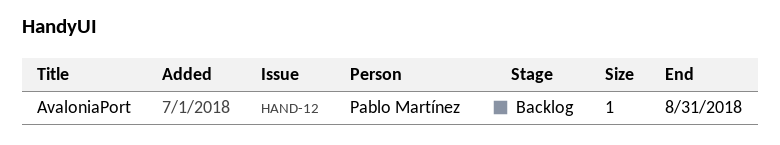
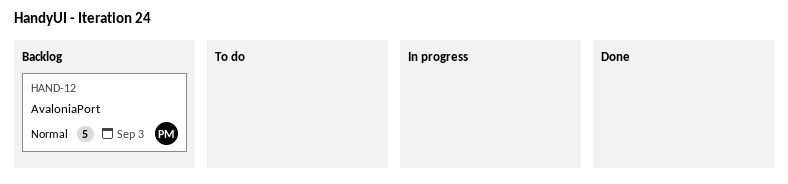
HAND-12, estimate: 1 -> 5
HAND-12, due: Aug 31 -> Sep 3

